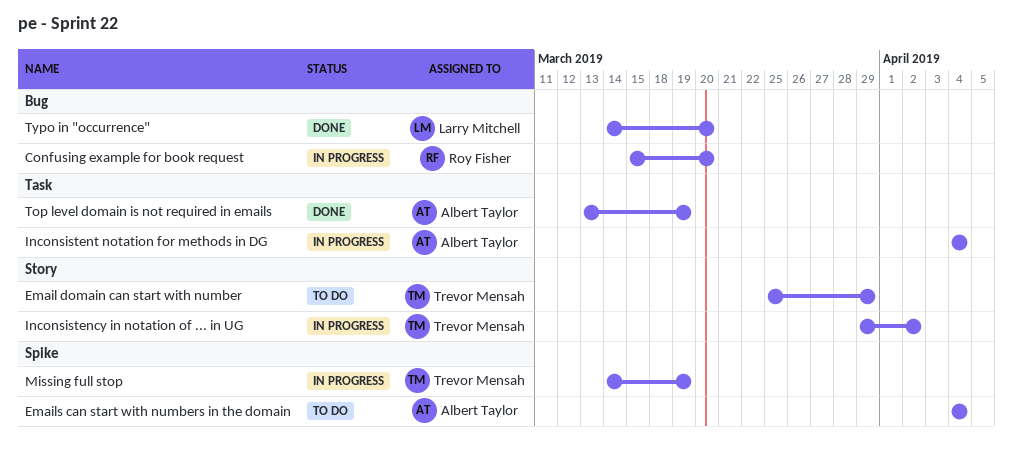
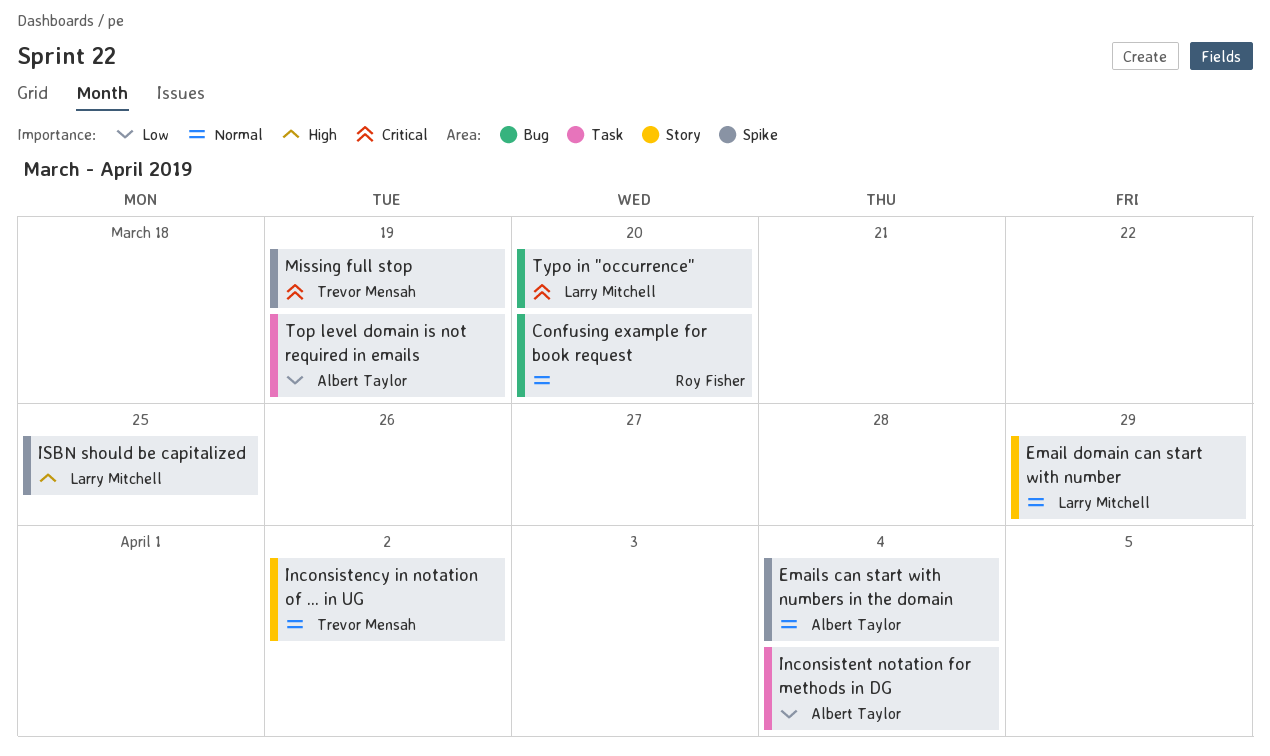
Email domain can start with number, owner: Trevor Mensah -> Larry Mitchell
ISBN should be capitalized: none -> present

